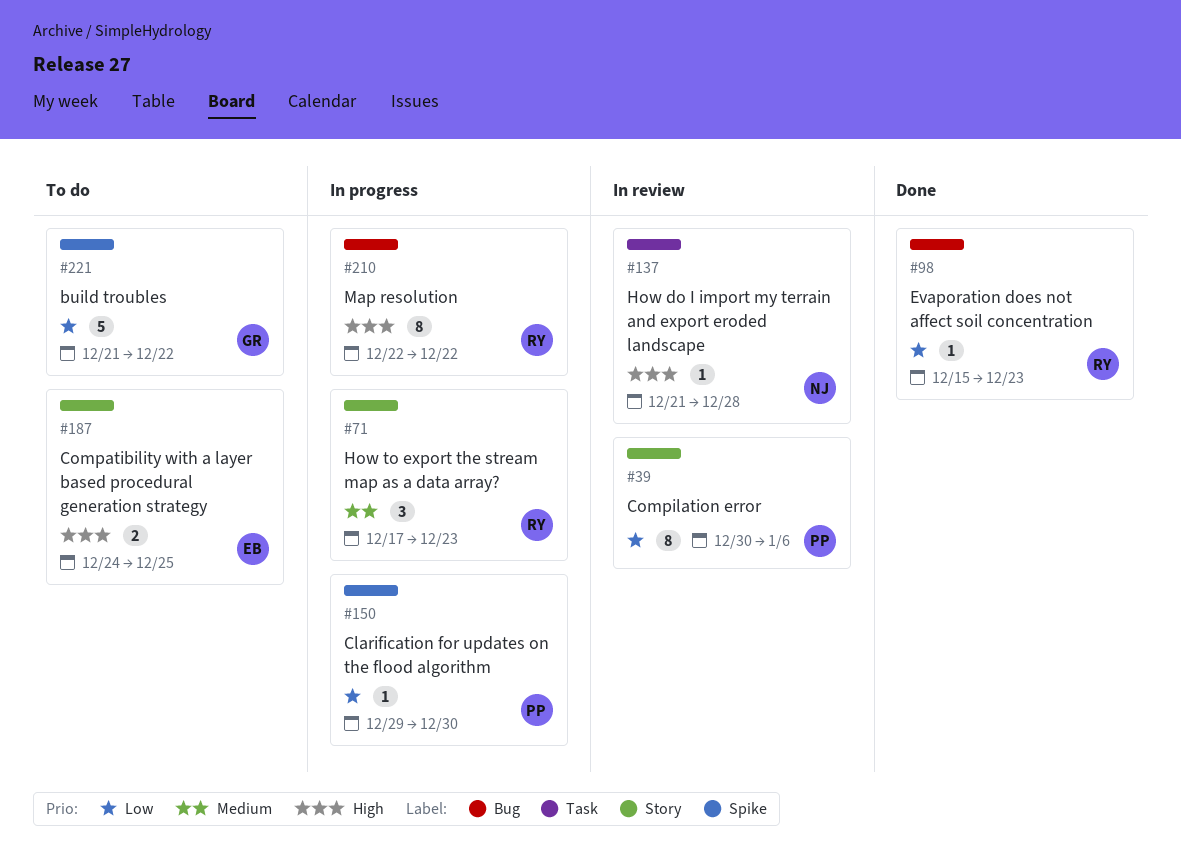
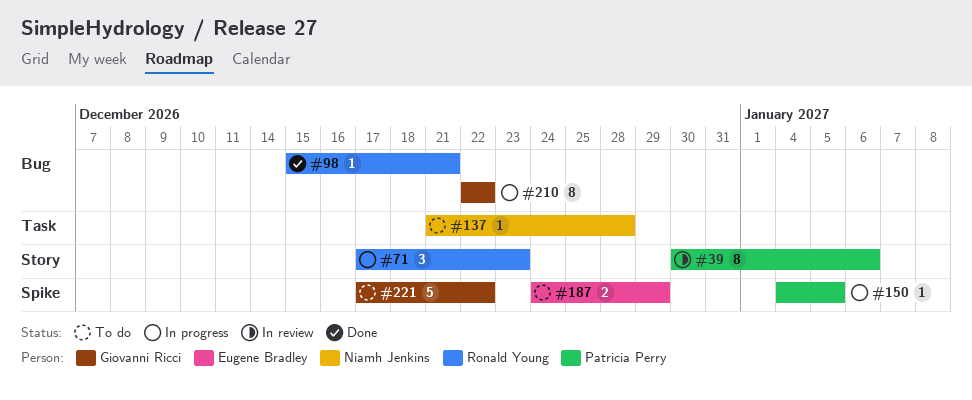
#98, due: Dec 23 -> Dec 21
#137, status: In review -> To do
#150, start: Dec 29 -> Jan 4
#150, due: Dec 30 -> Jan 5
#187, label: Story -> Spike
#187, due: Dec 25 -> Dec 29
#210, owner: Ronald Young -> Giovanni Ricci
#221, start: Dec 21 -> Dec 17

